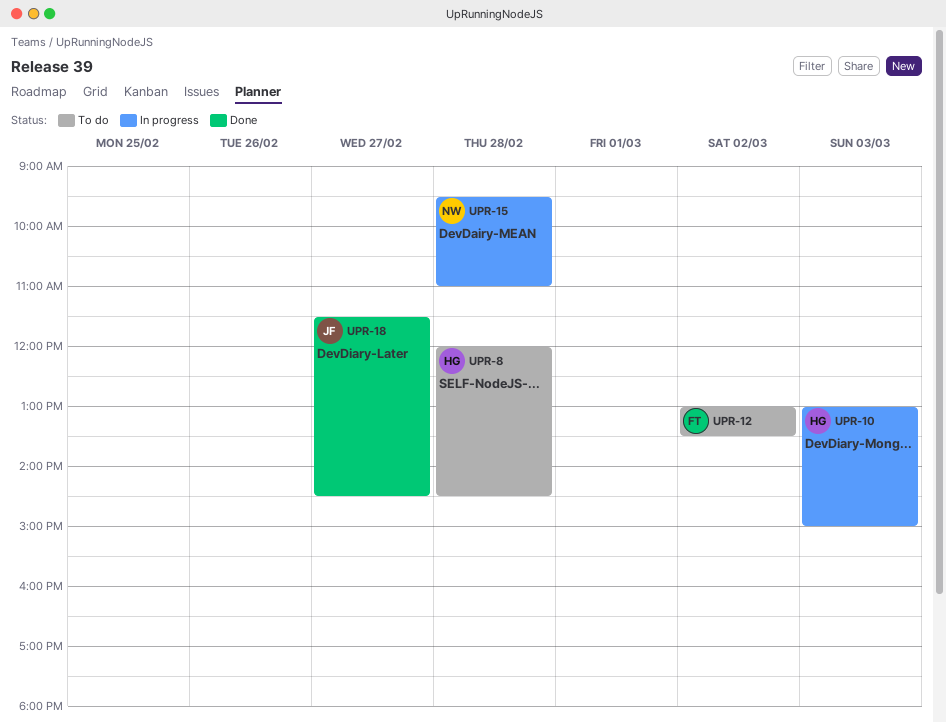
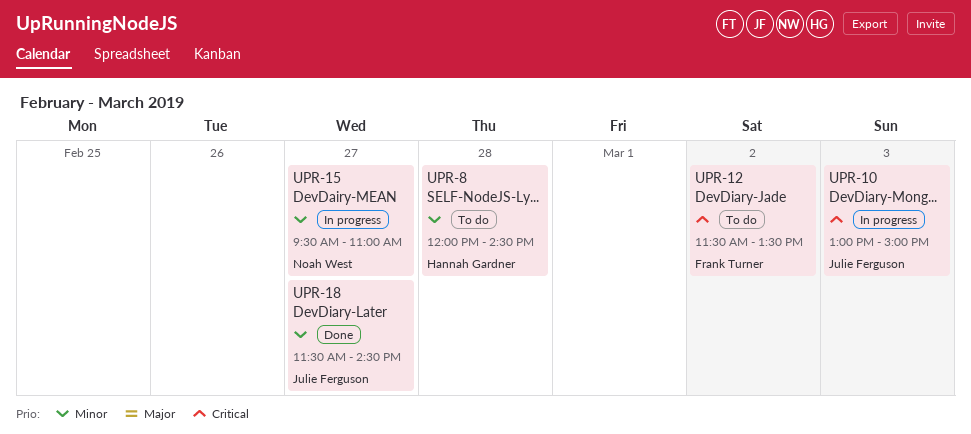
UPR-10, owner: Hannah Gardner -> Julie Ferguson
UPR-12, begins: 13:00 -> 11:30
UPR-15, day: Feb 28 -> Feb 27

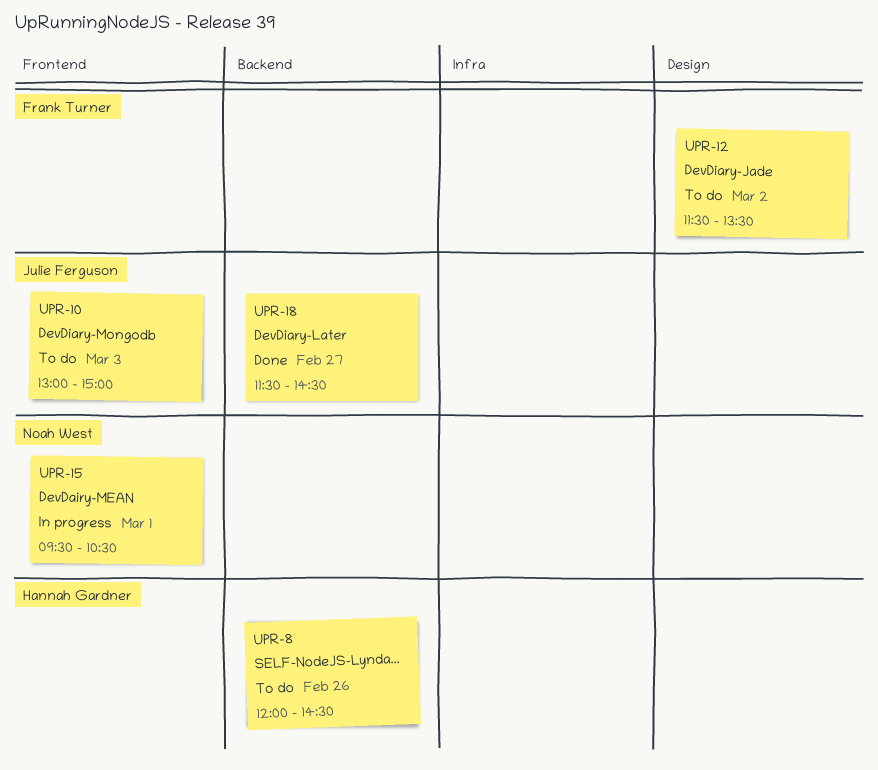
UPR-8, day: Feb 28 -> Feb 26
UPR-10, status: In progress -> To do
UPR-15, day: Feb 27 -> Mar 1
UPR-15, ends: 11:00 -> 10:30

